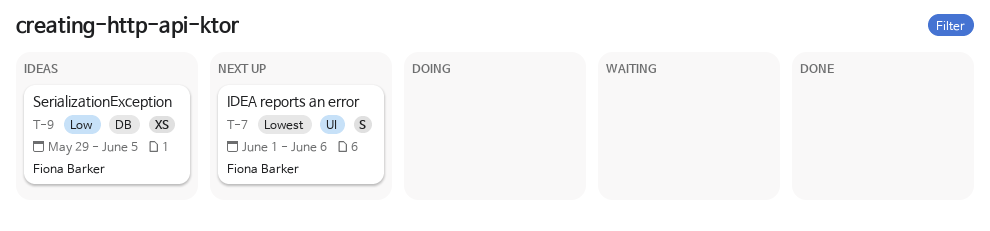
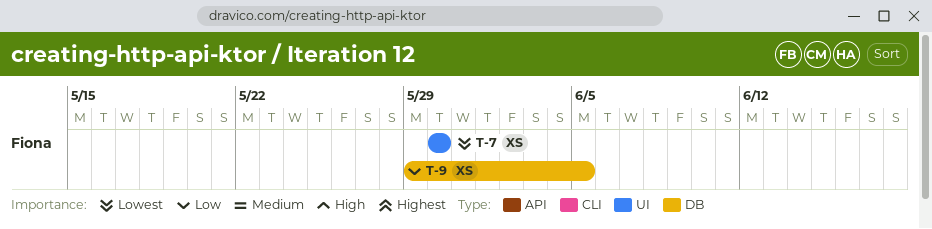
T-7, estimate: S -> XS
T-7, start: Jun 1 -> May 30
T-7, due: Jun 6 -> May 30

